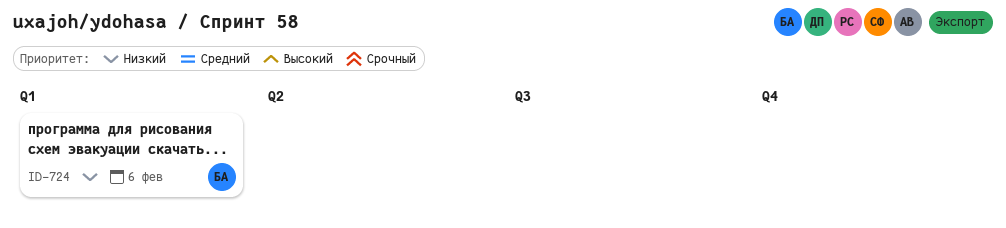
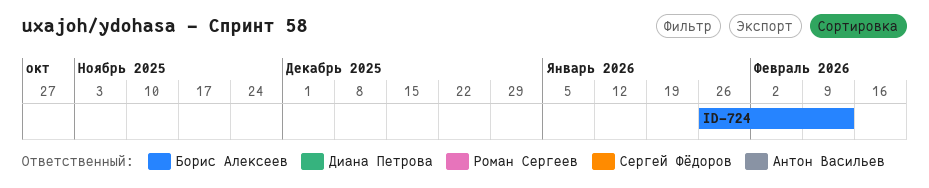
ID-724, due: Feb 6 -> Feb 13

